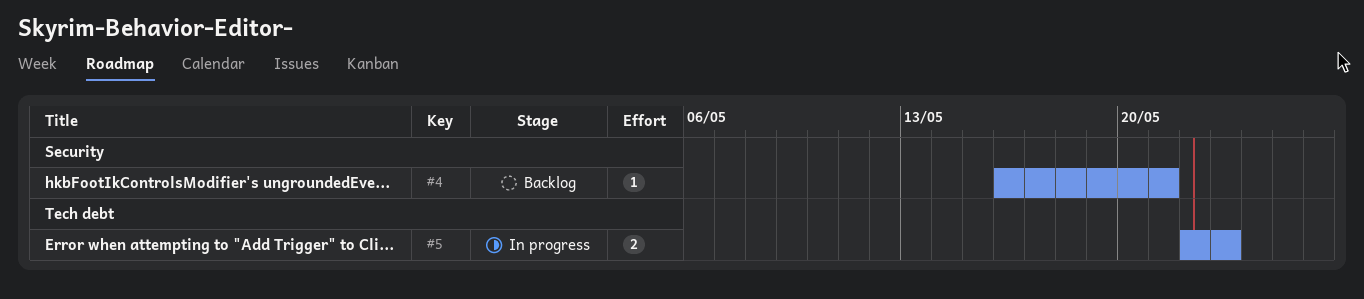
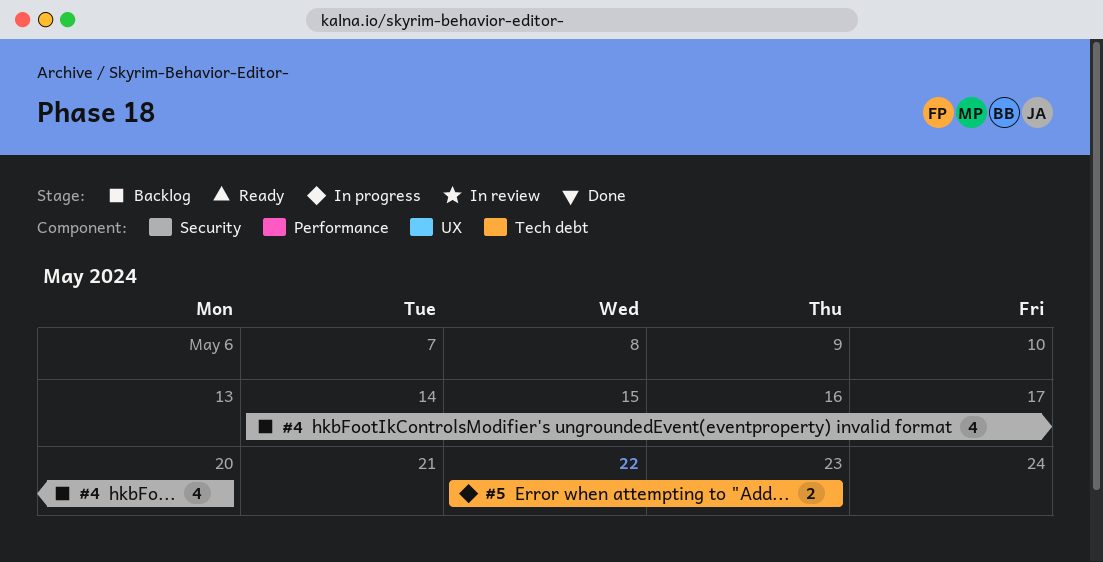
#4, estimate: 1 -> 4
#4, start: May 16 -> May 14
#4, due: May 21 -> May 20

